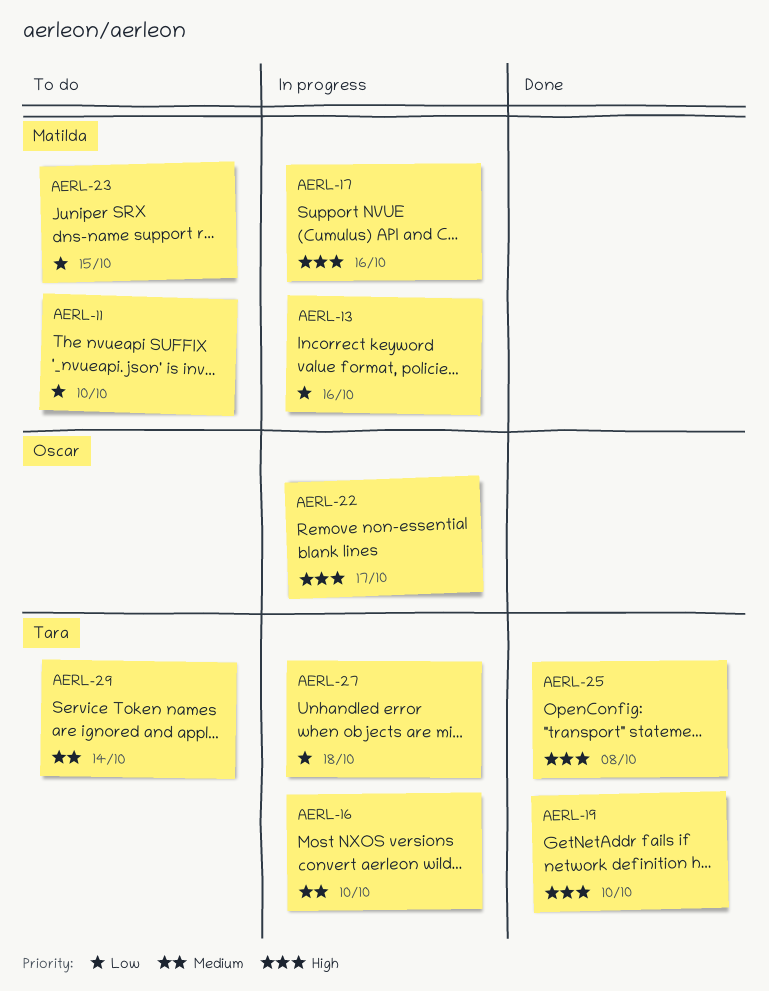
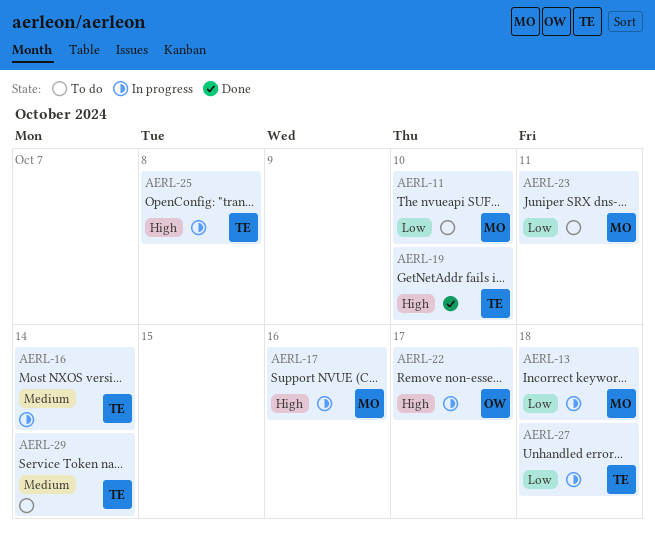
AERL-13, due: Oct 16 -> Oct 18
AERL-16, due: Oct 10 -> Oct 14
AERL-23, due: Oct 15 -> Oct 11
AERL-25, status: Done -> In progress

